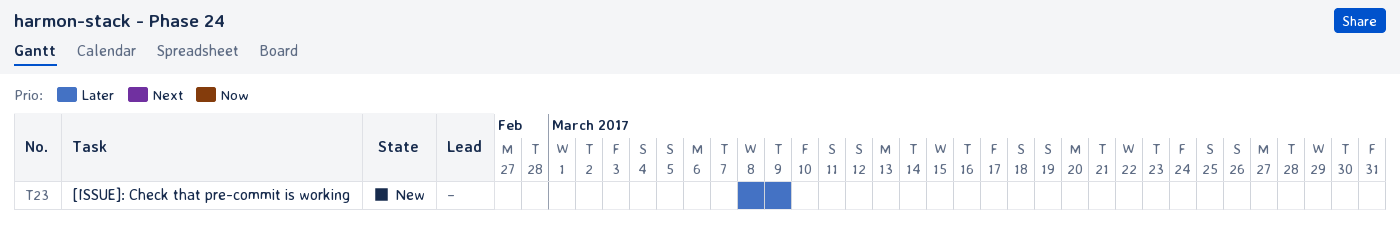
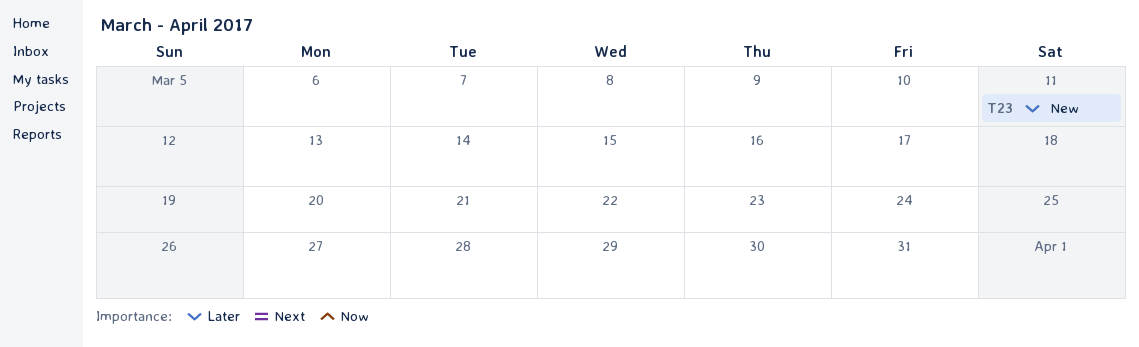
T23, due: Mar 9 -> Mar 11

